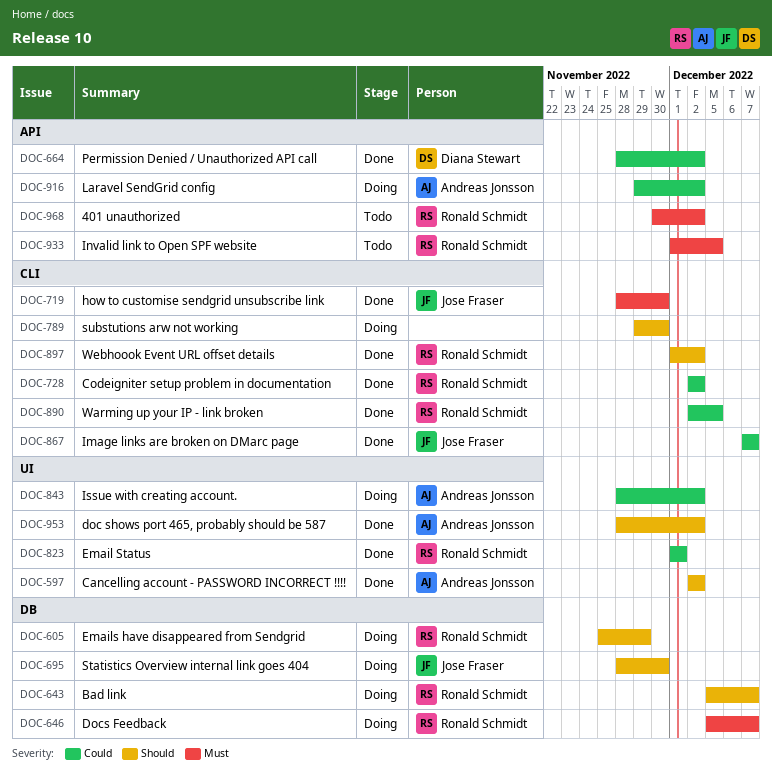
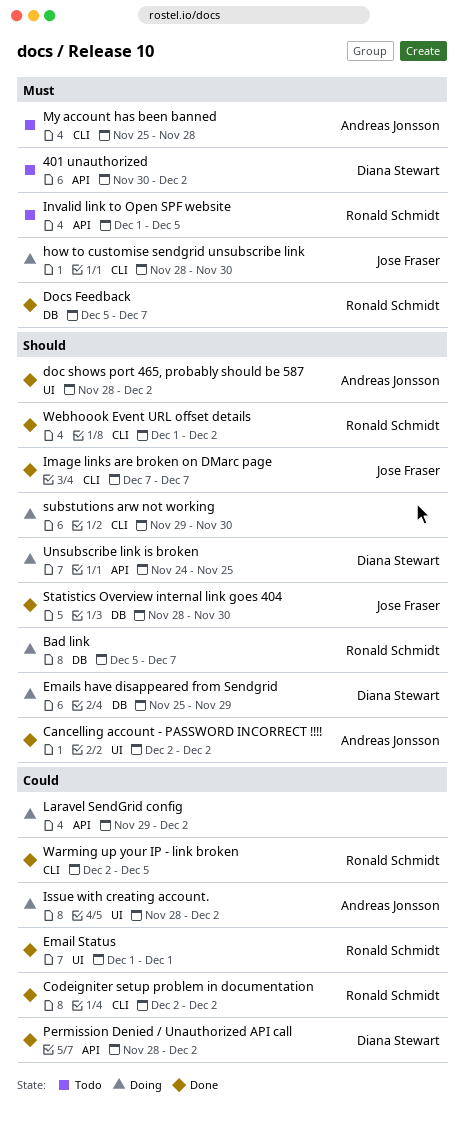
401 unauthorized, owner: Ronald Schmidt -> Diana Stewart
Docs Feedback, status: Doing -> Done
Emails have disappeared from Sendgrid, owner: Ronald Schmidt -> Diana Stewart
how to customise sendgrid unsubscribe link, status: Done -> Doing
Image links are broken on DMarc page, priority: Could -> Should
Laravel SendGrid config, owner: Andreas Jonsson -> none
My account has been banned: none -> present
Statistics Overview internal link goes 404, status: Doing -> Done
Unsubscribe link is broken: none -> present

